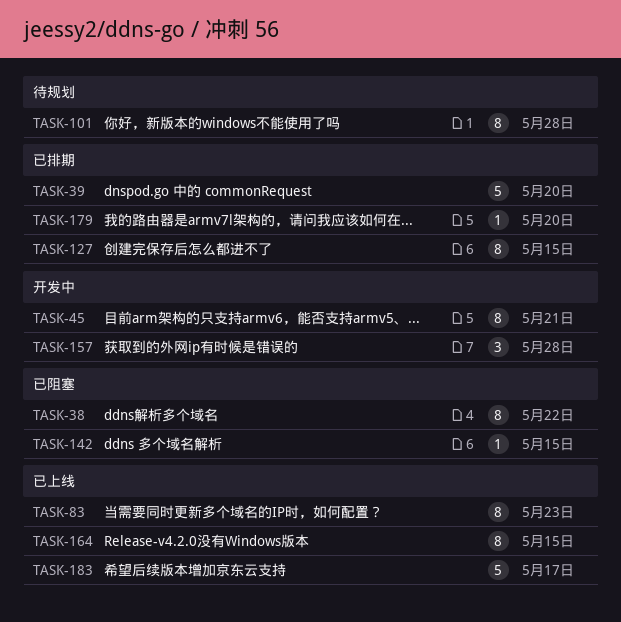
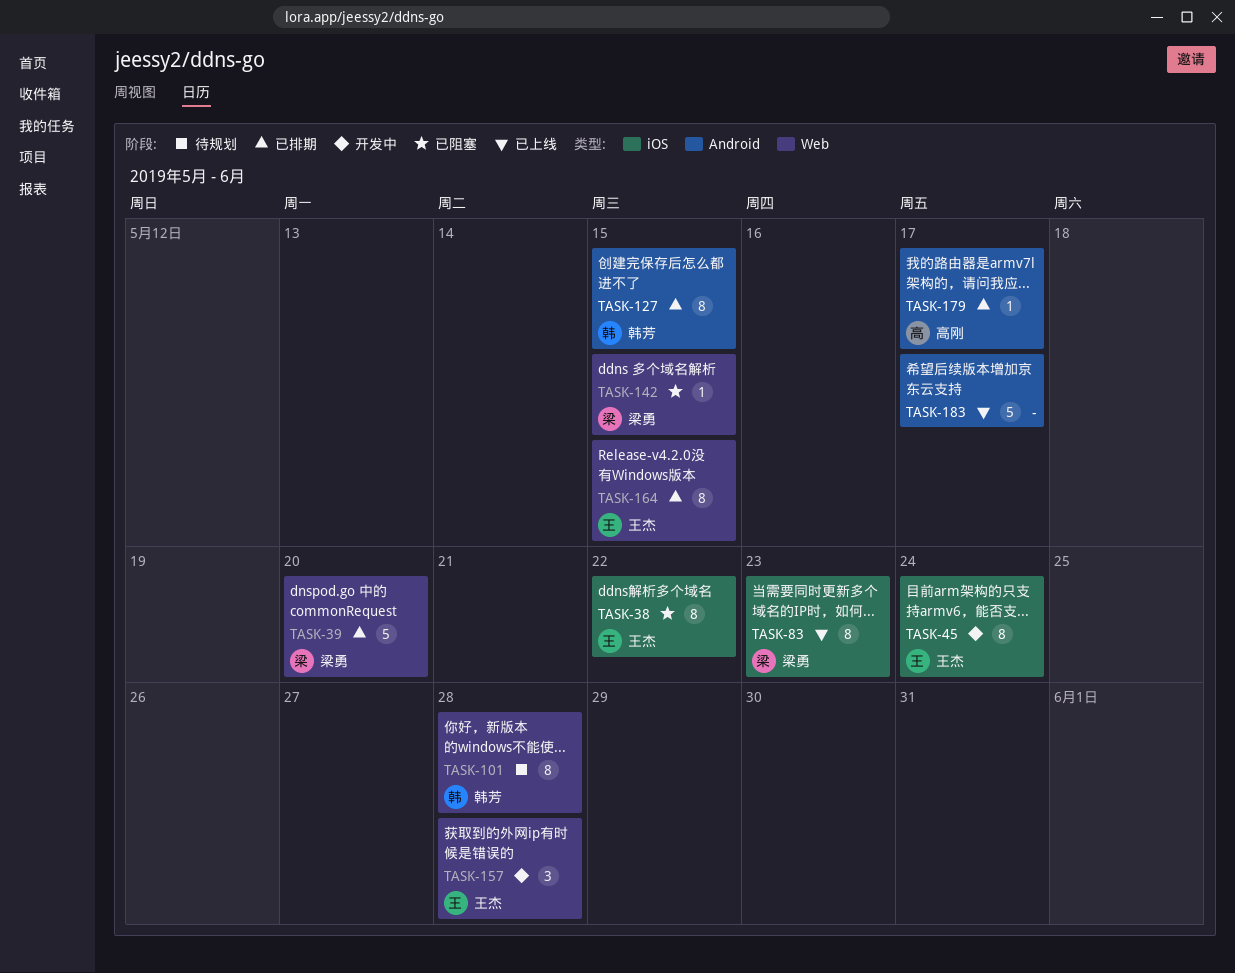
TASK-45, due: May 21 -> May 24
TASK-164, status: 已上线 -> 已排期
TASK-179, due: May 20 -> May 17

